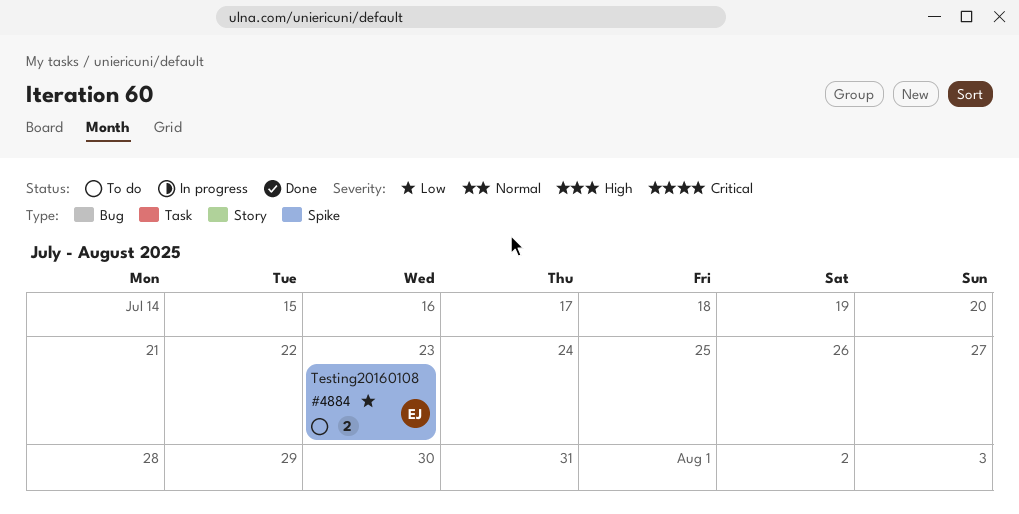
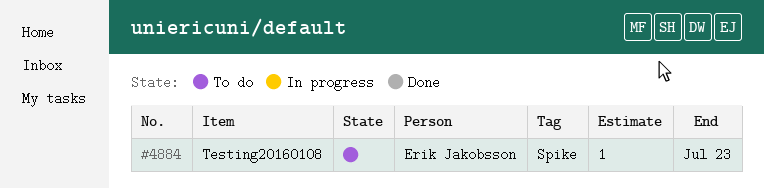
#4884, estimate: 2 -> 1

